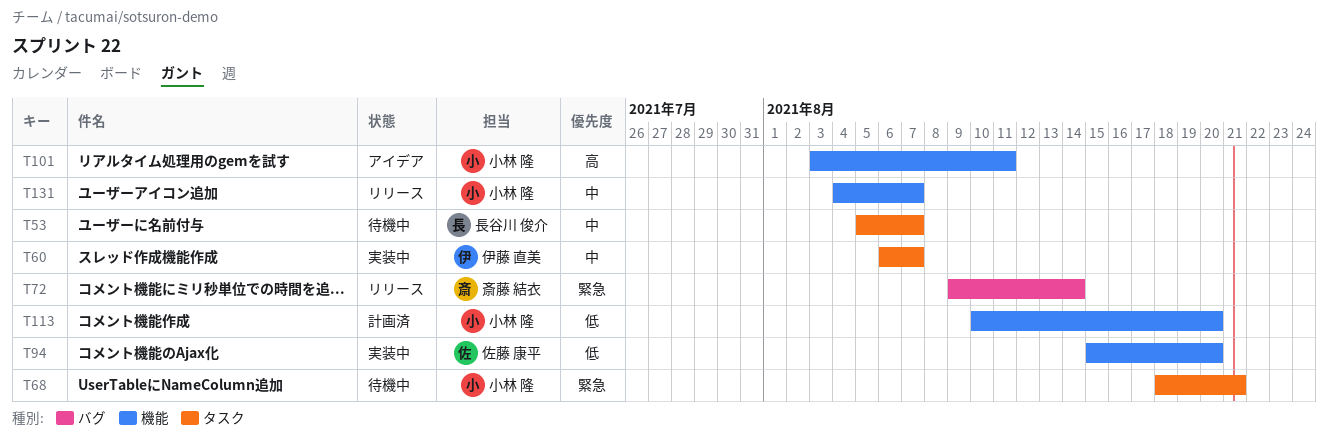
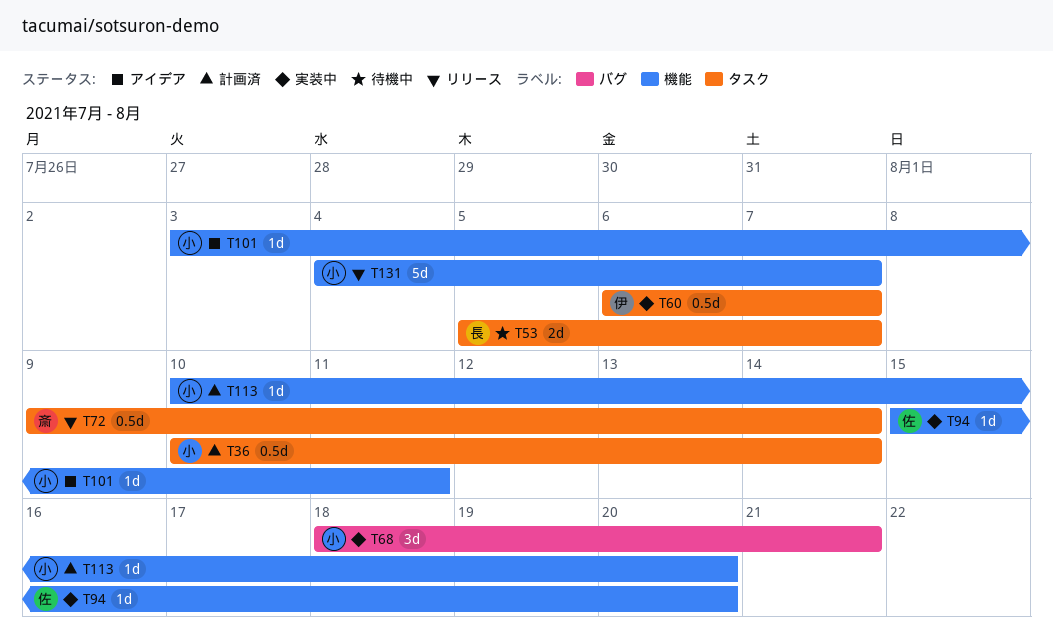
T36: none -> present
T68, status: 待機中 -> 実装中
T68, label: タスク -> バグ
T72, label: バグ -> タスク

